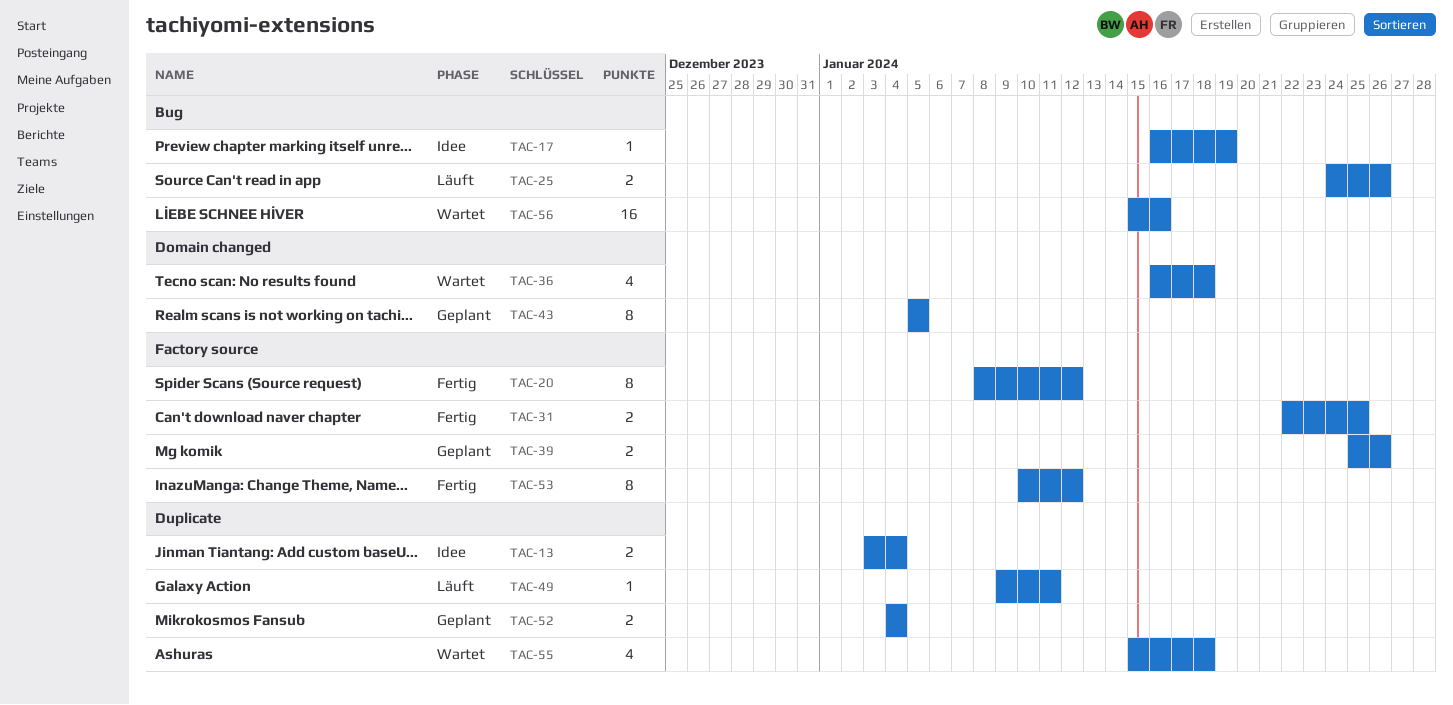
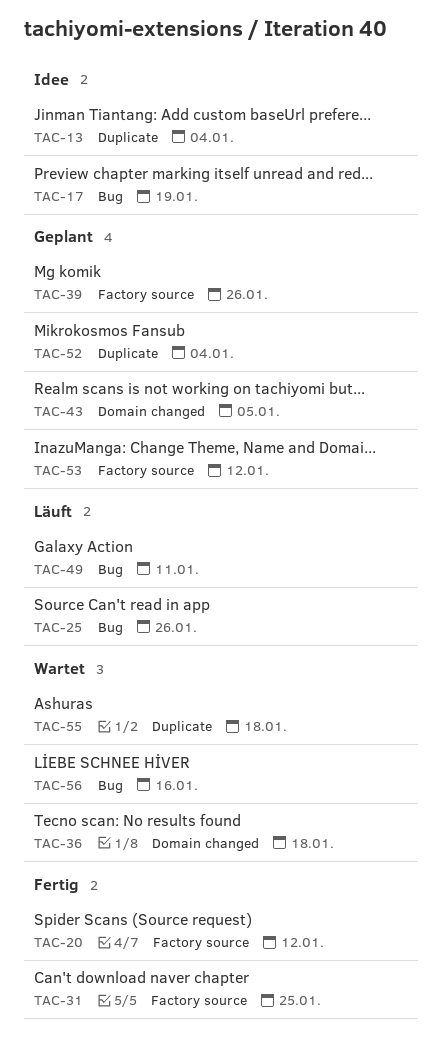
TAC-49, label: Duplicate -> Bug
TAC-53, status: Fertig -> Geplant

